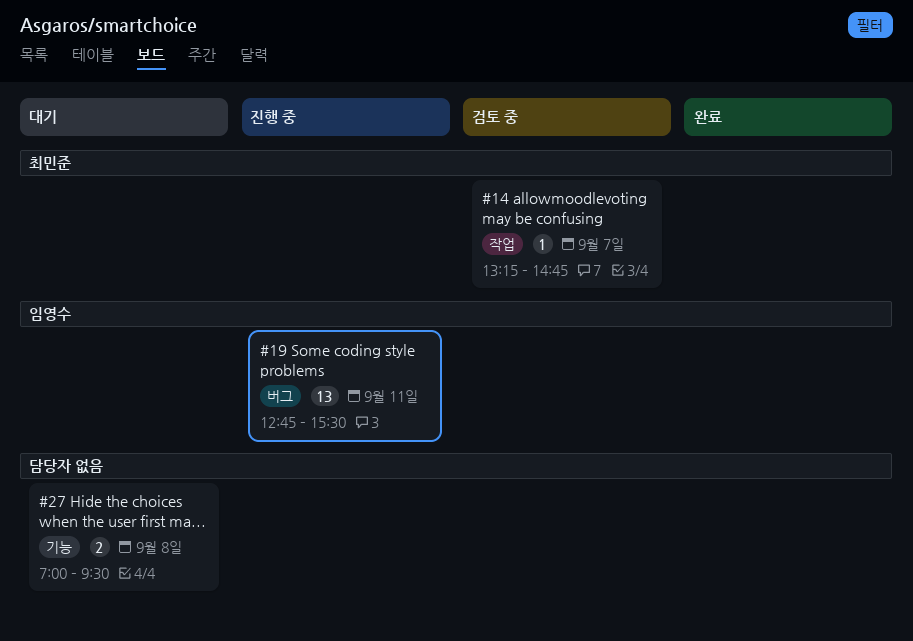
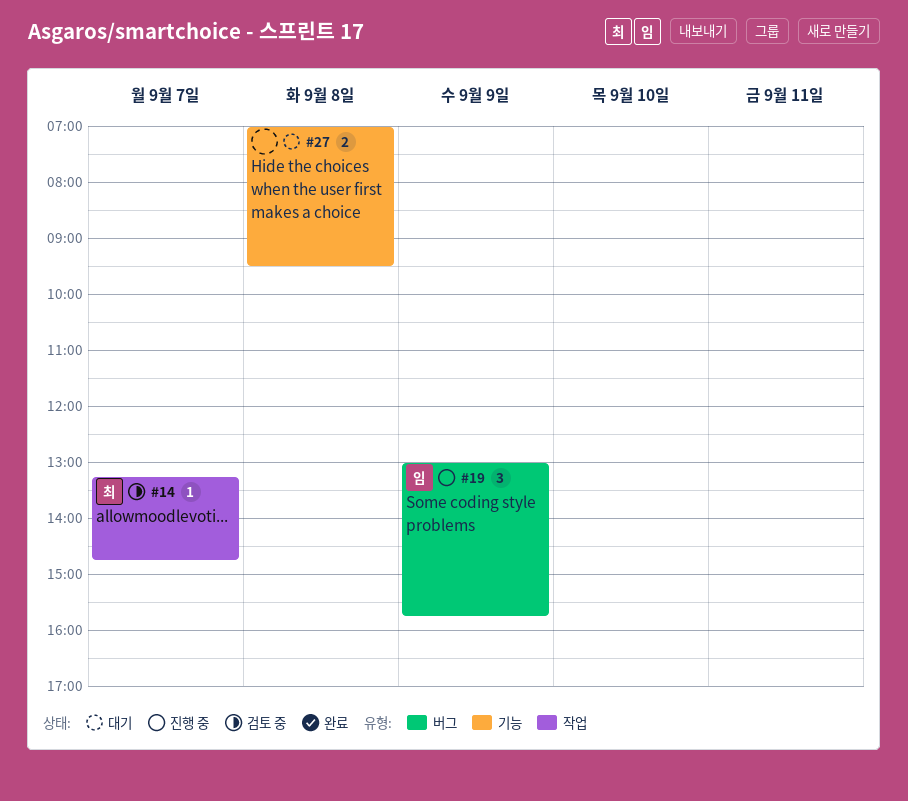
#19, estimate: 13 -> 3
#19, day: Sep 11 -> Sep 9
#19, begins: 12:45 -> 13:00
#19, ends: 15:30 -> 15:45

